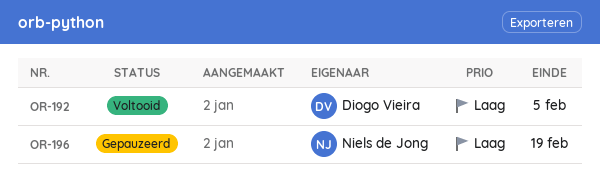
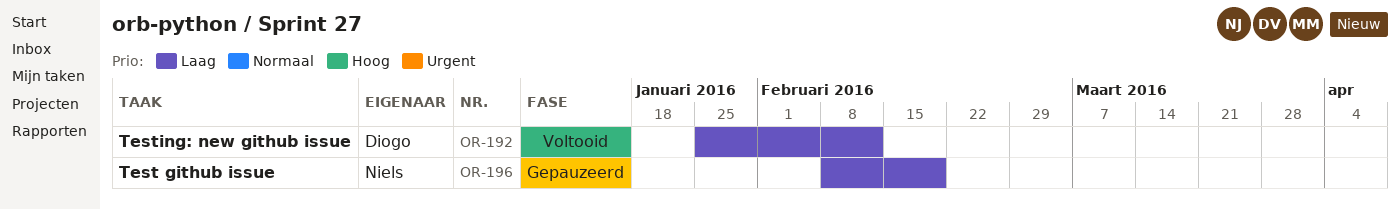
OR-192, due: Feb 5 -> Feb 12

